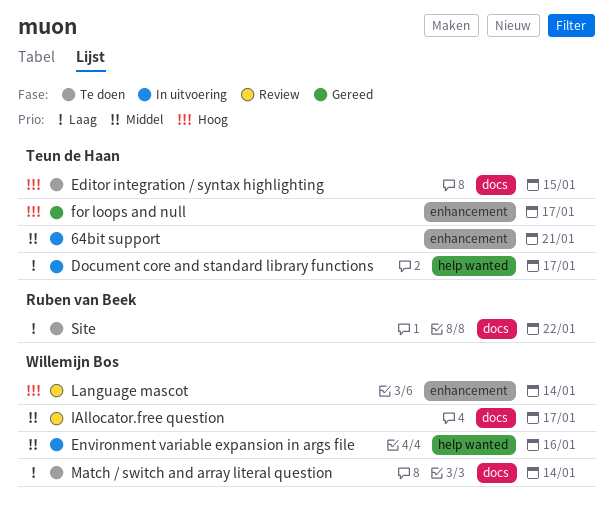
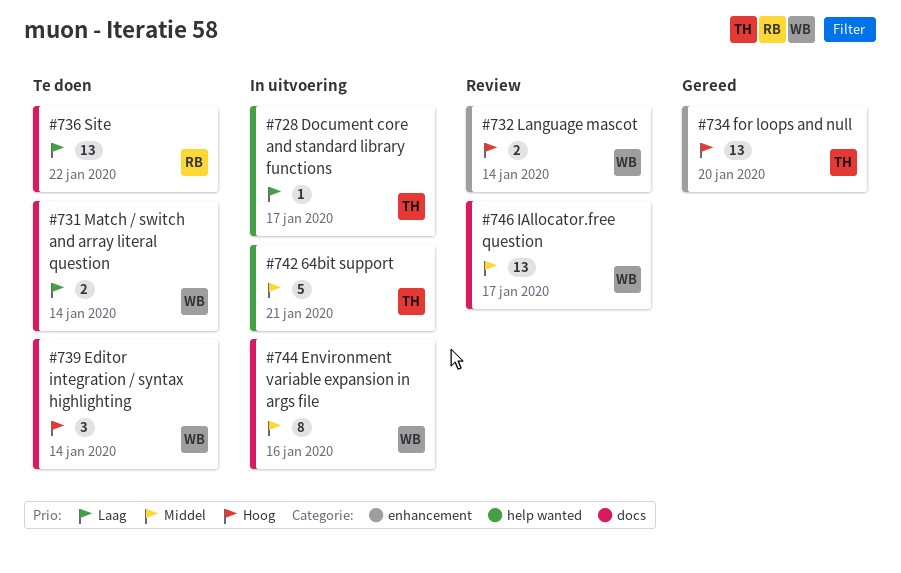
64bit support, label: enhancement -> help wanted
Editor integration / syntax highlighting, owner: Teun de Haan -> Willemijn Bos
Editor integration / syntax highlighting, due: Jan 15 -> Jan 14
Environment variable expansion in args file, label: help wanted -> docs
for loops and null, due: Jan 17 -> Jan 20

